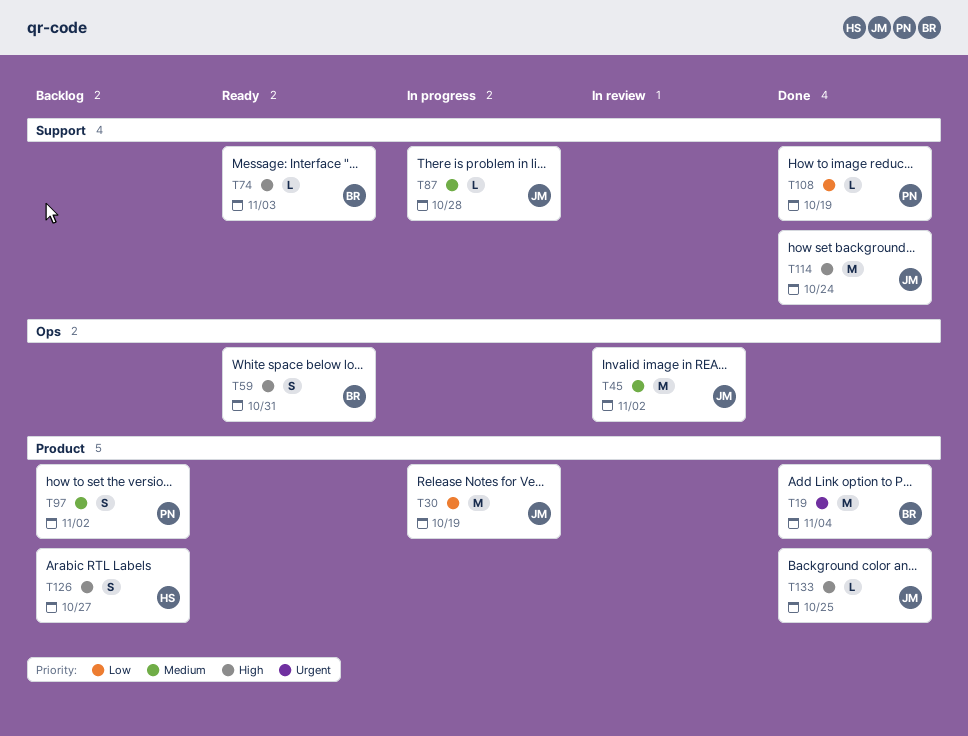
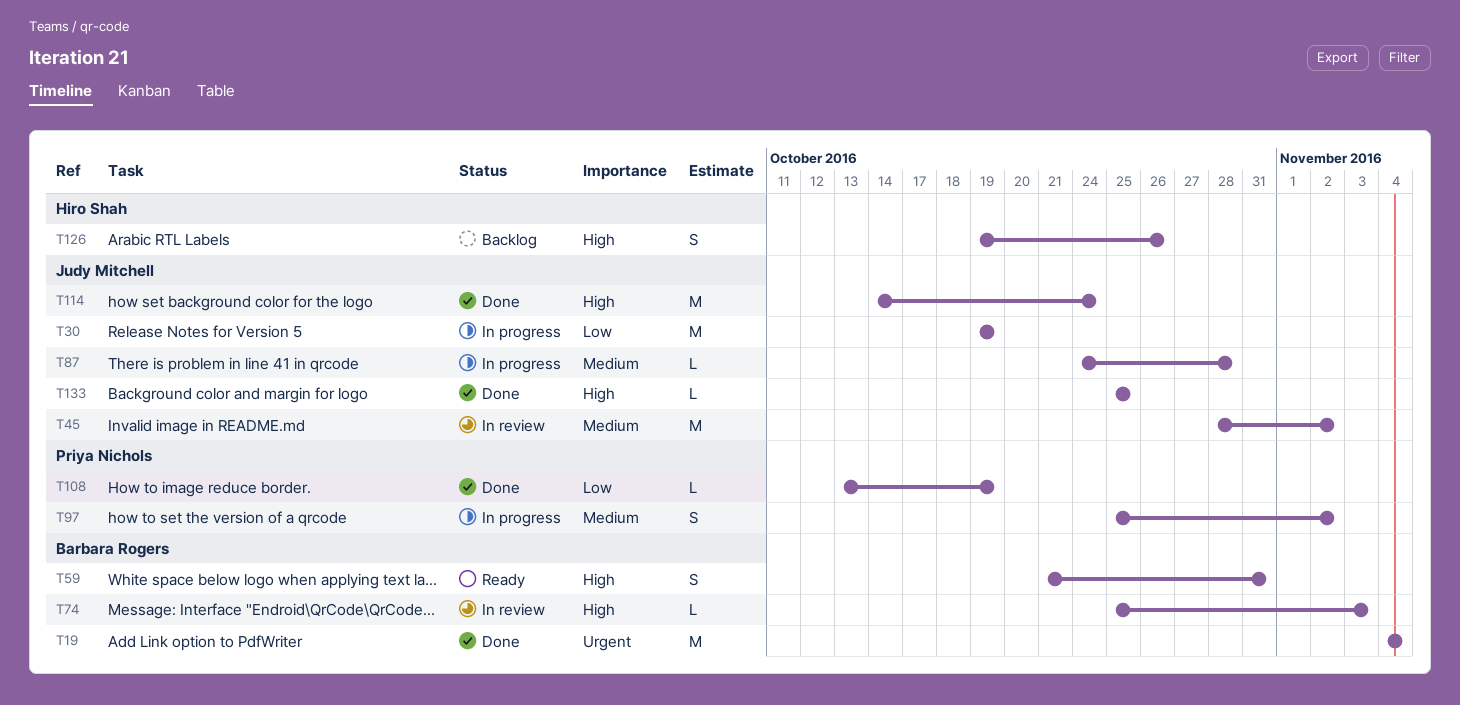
T74, status: Ready -> In review
T97, status: Backlog -> In progress
T126, due: Oct 27 -> Oct 26

